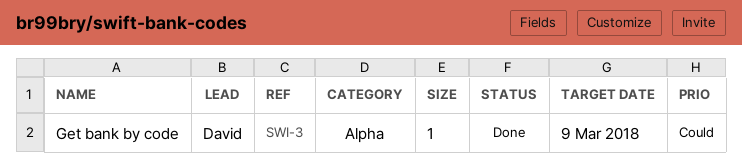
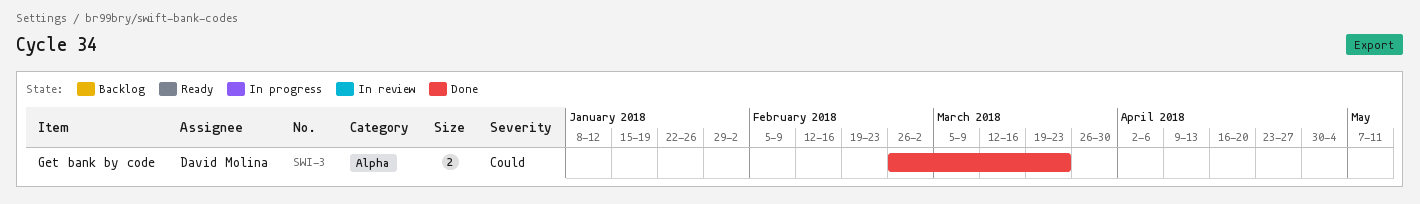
SWI-3, estimate: 1 -> 2
SWI-3, due: Mar 9 -> Mar 23

